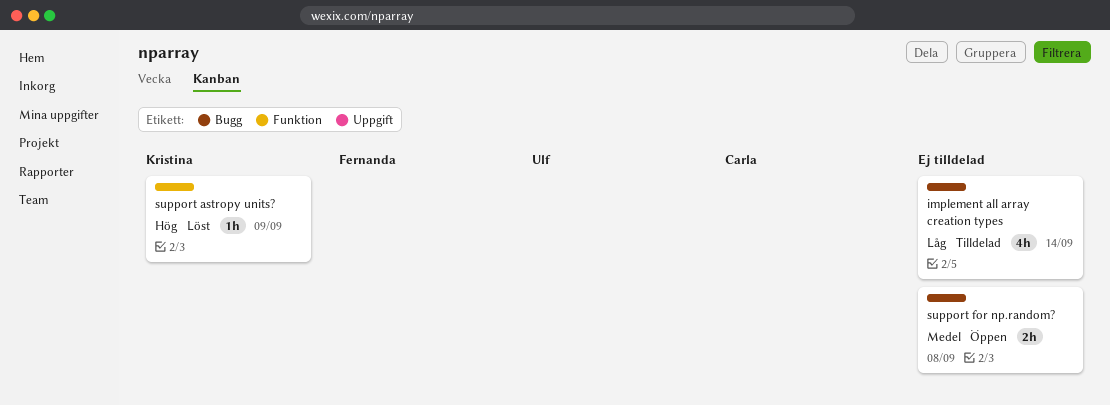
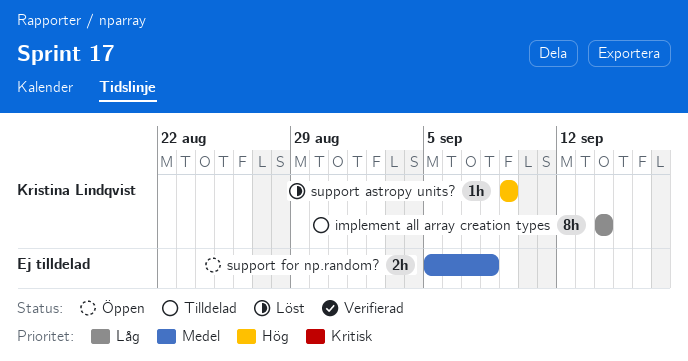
implement all array creation types, owner: none -> Kristina Lindqvist
implement all array creation types, estimate: 4h -> 8h

